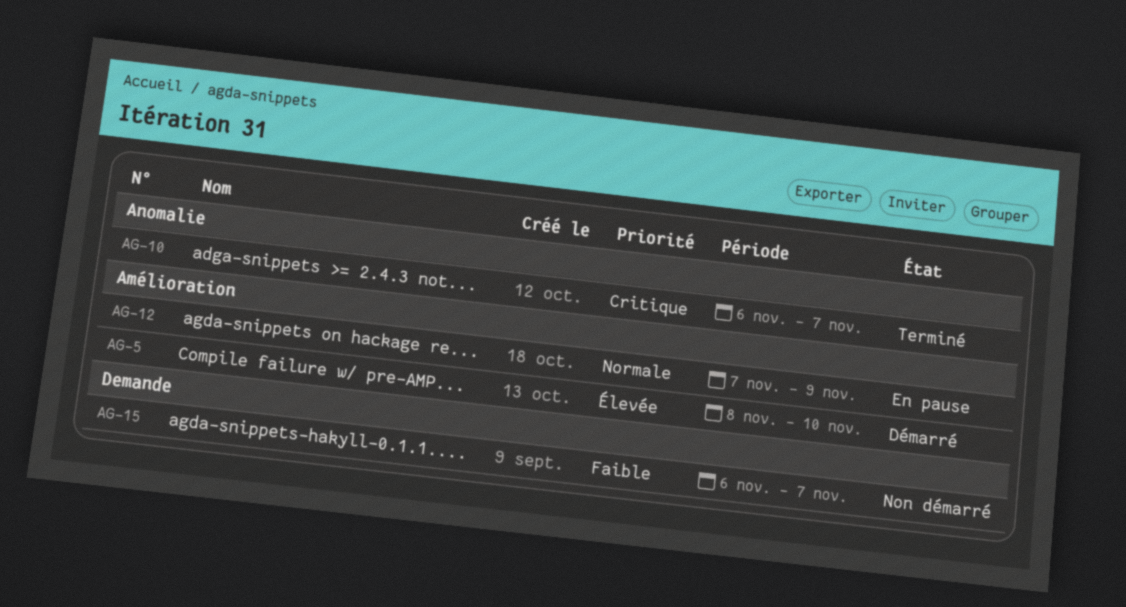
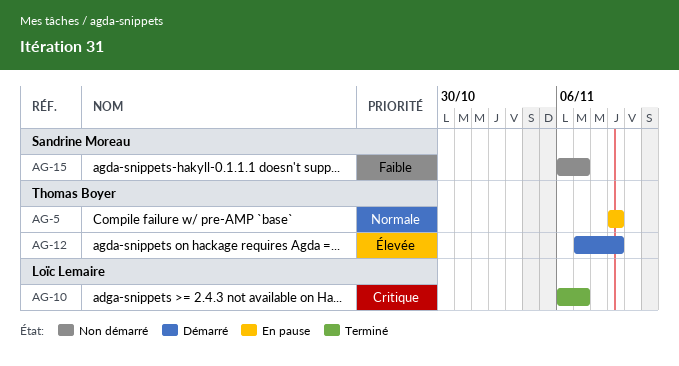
AG-5, status: Démarré -> En pause
AG-5, priority: Élevée -> Normale
AG-5, start: Nov 8 -> Nov 9
AG-5, due: Nov 10 -> Nov 9
AG-12, status: En pause -> Démarré
AG-12, priority: Normale -> Élevée

